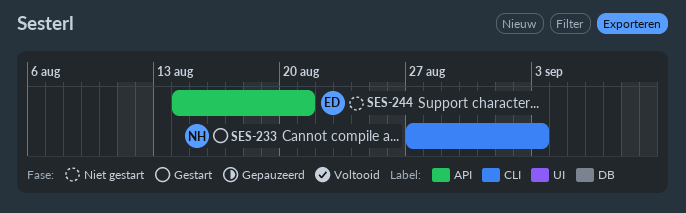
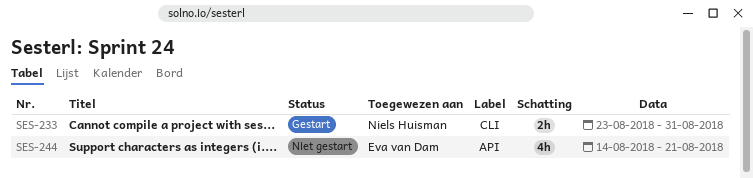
SES-233, start: Aug 27 -> Aug 23
SES-233, due: Sep 3 -> Aug 31

